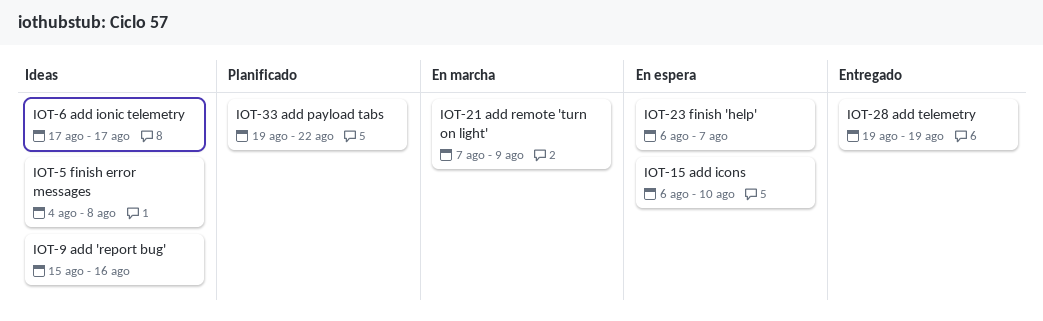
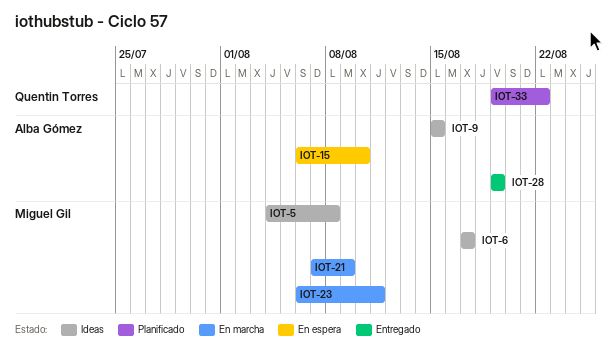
IOT-9, due: Aug 16 -> Aug 15
IOT-23, status: En espera -> En marcha
IOT-23, due: Aug 7 -> Aug 11

